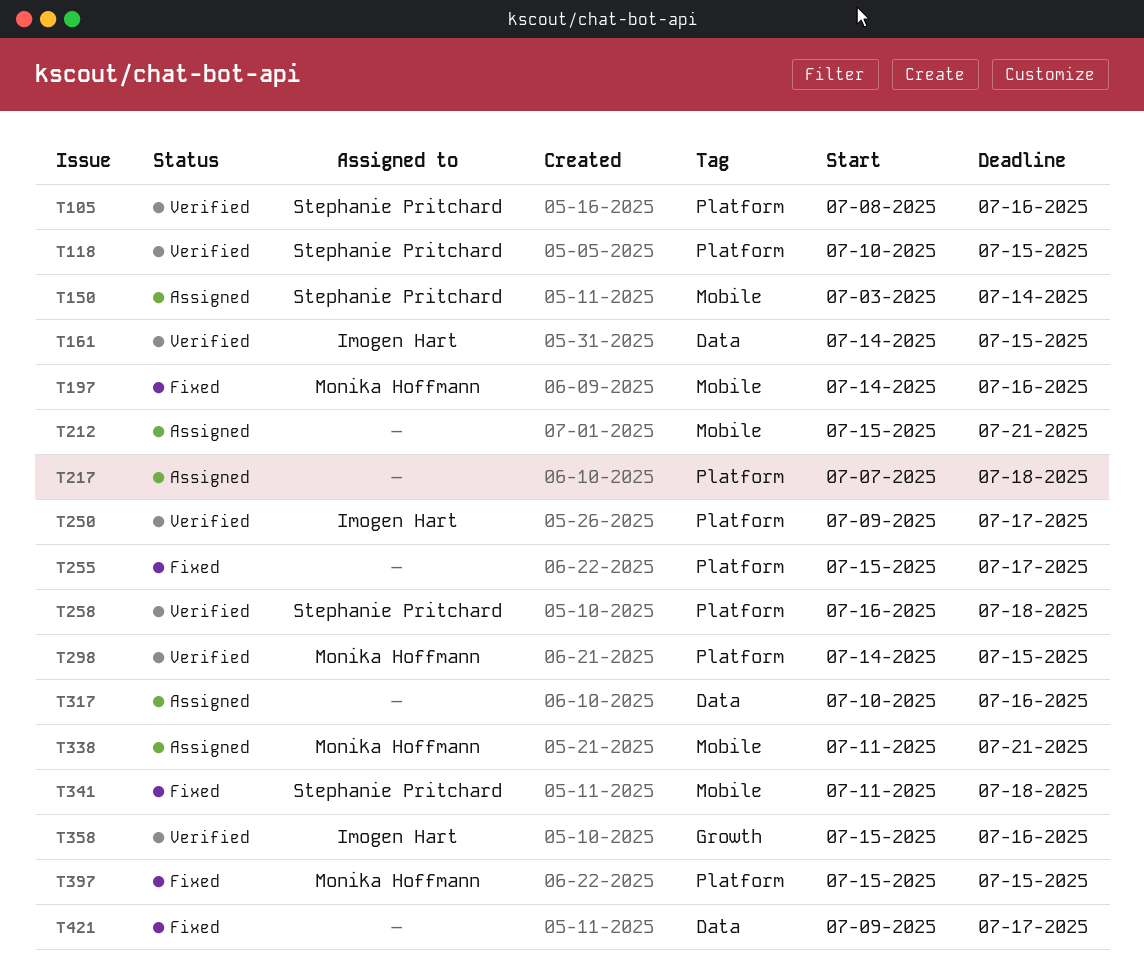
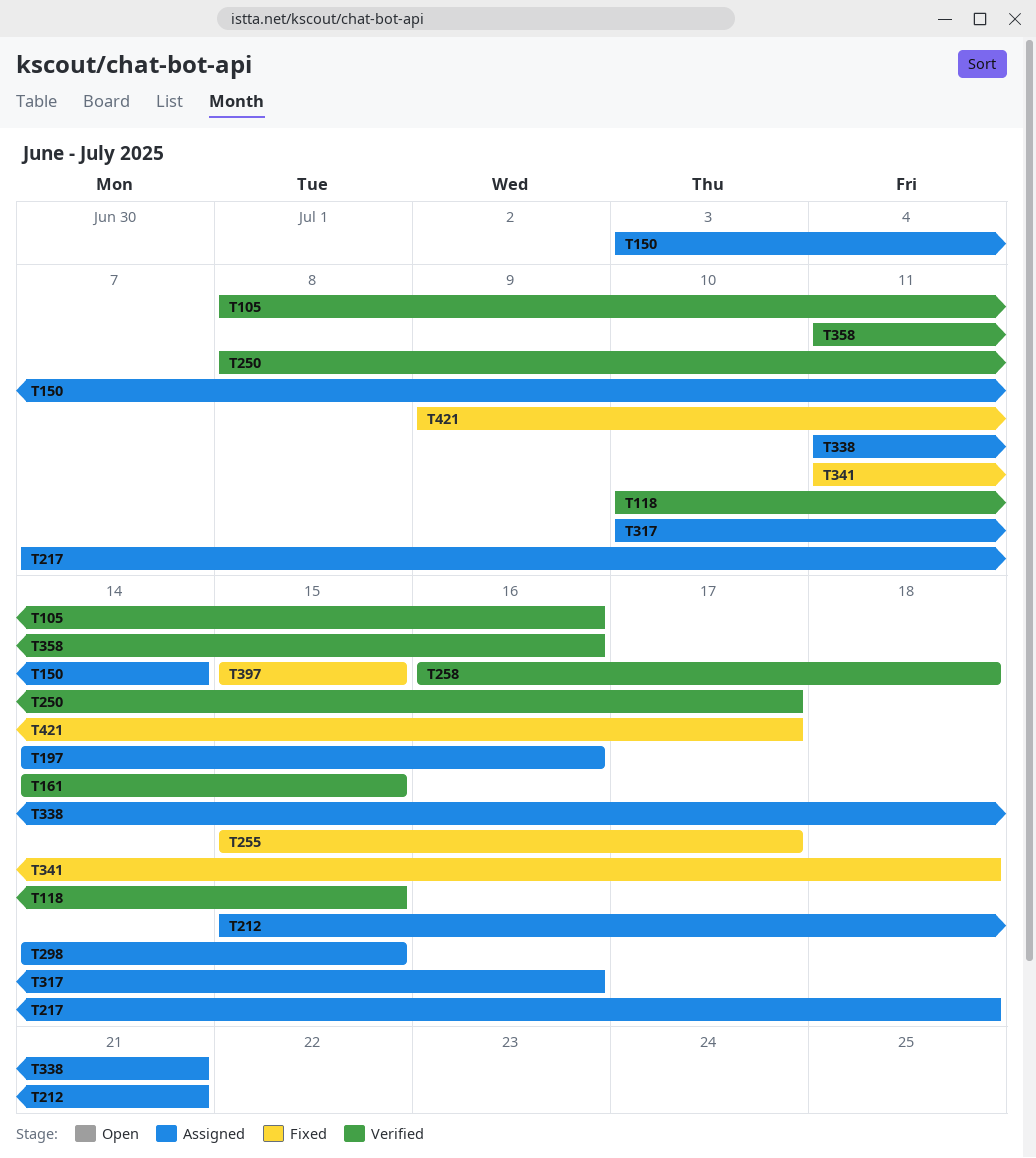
T197, status: Fixed -> Assigned
T250, start: Jul 9 -> Jul 8
T298, status: Verified -> Assigned
T358, start: Jul 15 -> Jul 11

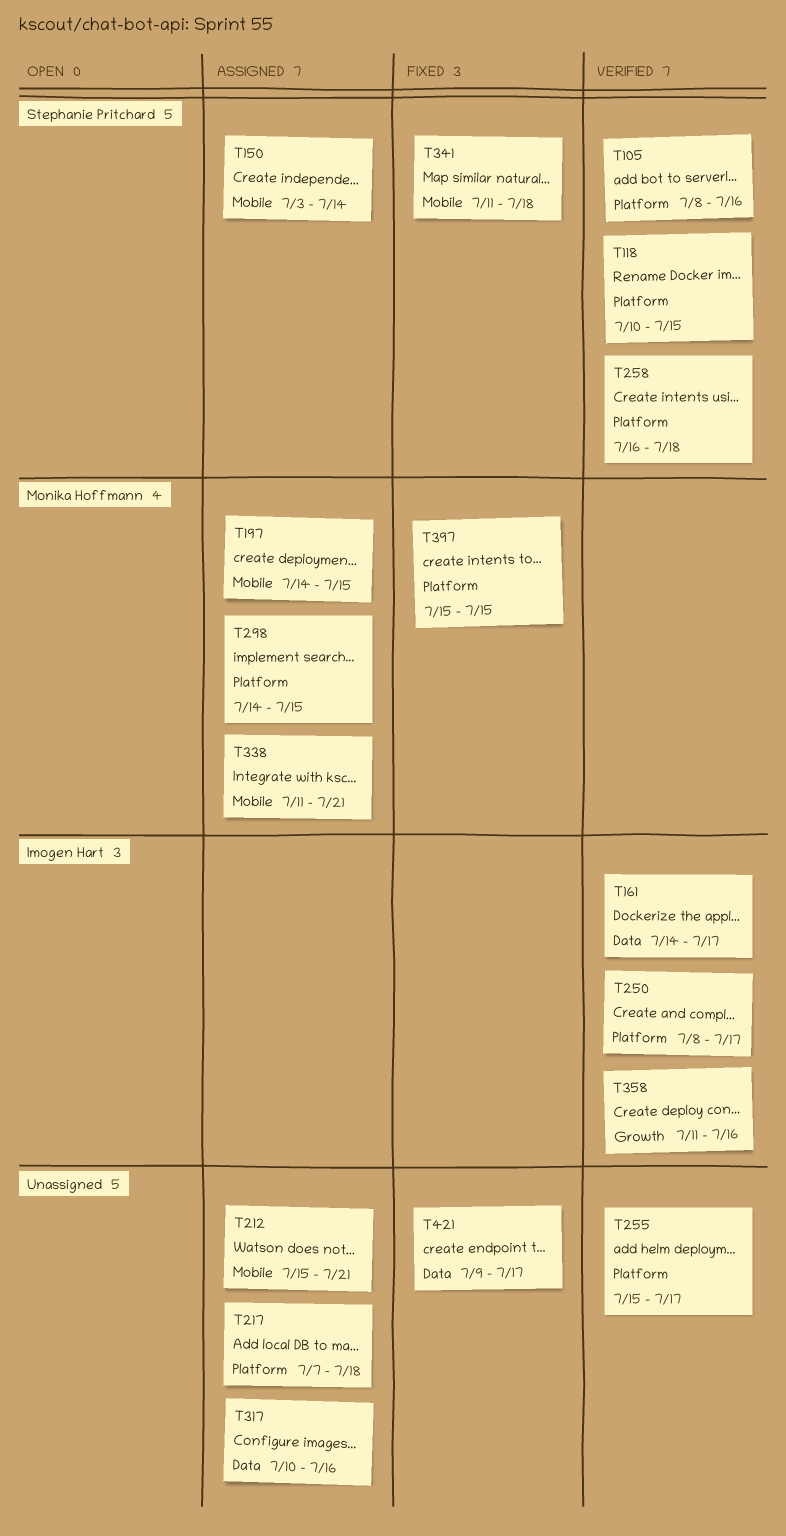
T161, due: Jul 15 -> Jul 17
T197, due: Jul 16 -> Jul 15
T255, status: Fixed -> Verified

